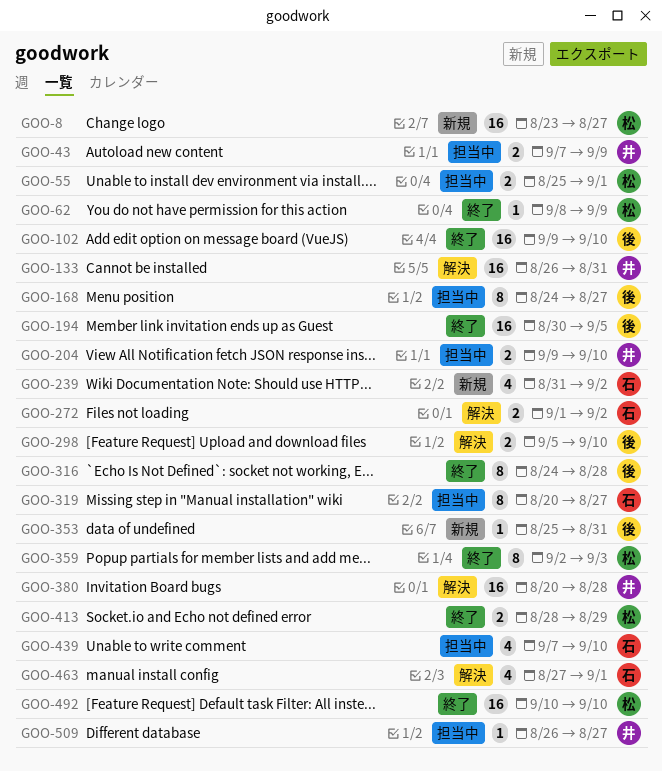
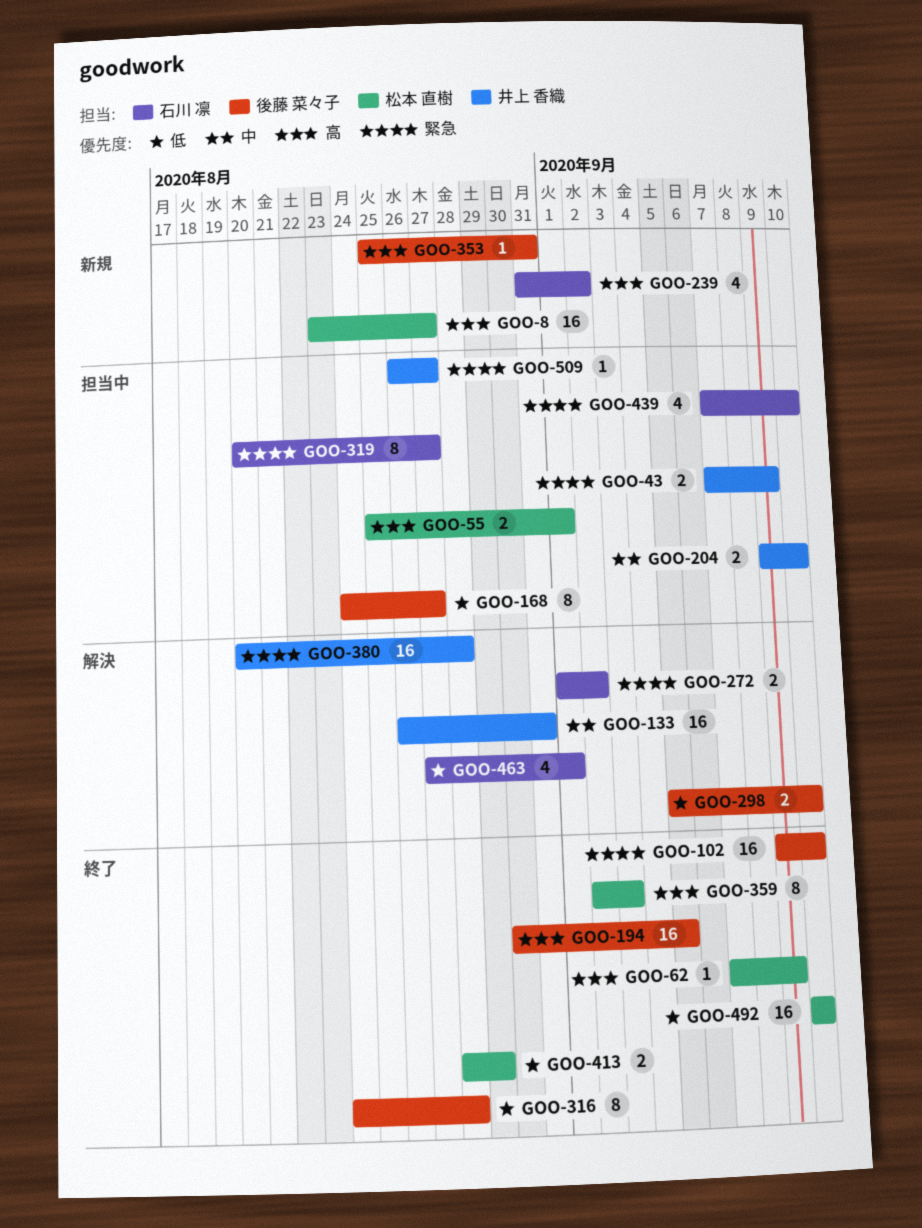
GOO-62, start: Sep 8 -> Sep 7

